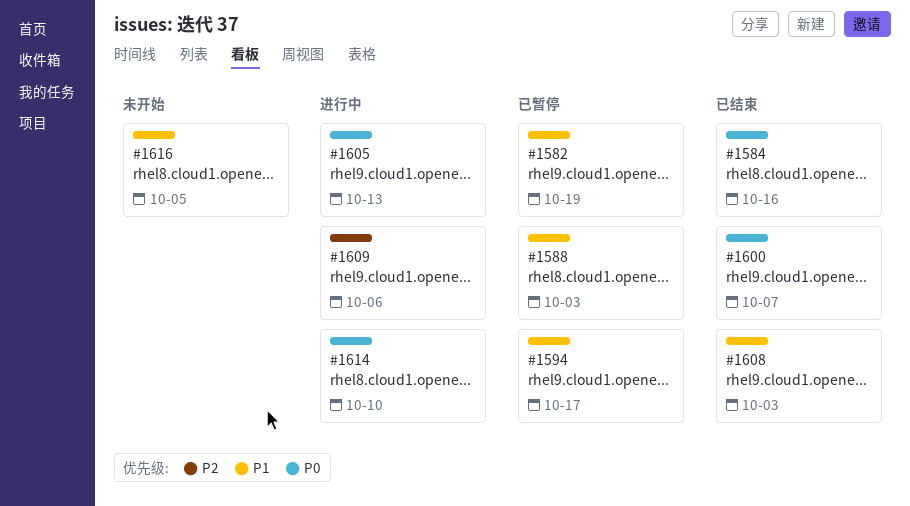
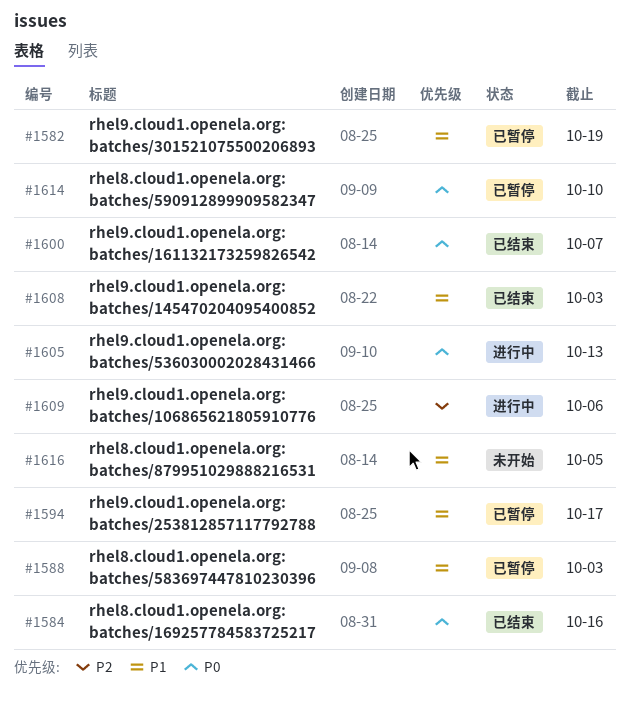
#1614, status: 进行中 -> 已暂停

